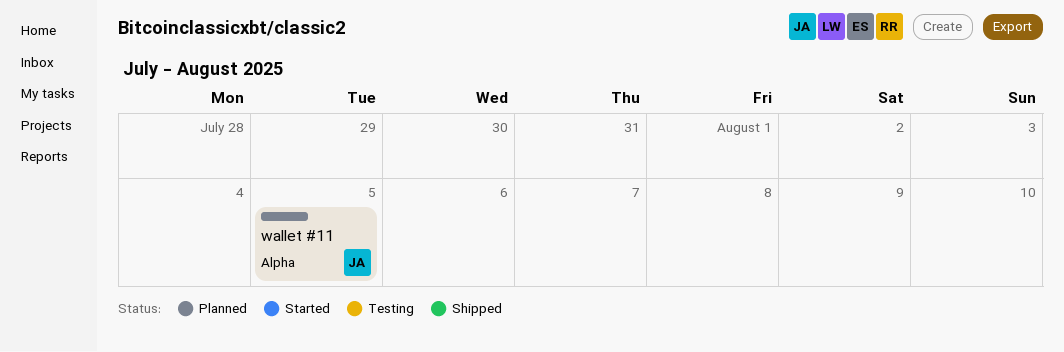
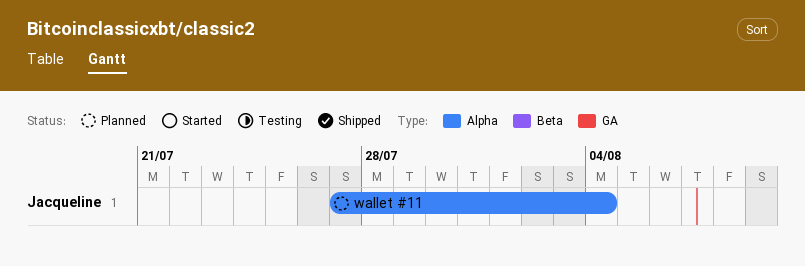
wallet #11, due: Aug 5 -> Aug 4

